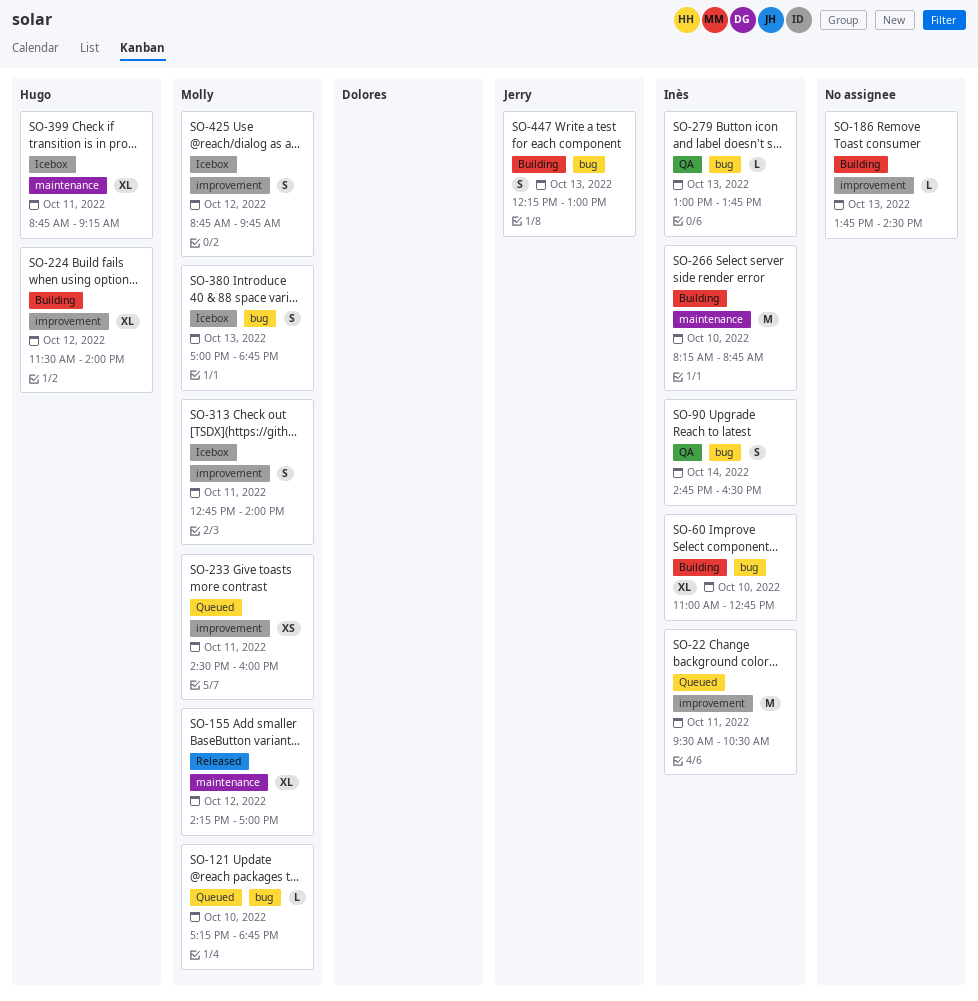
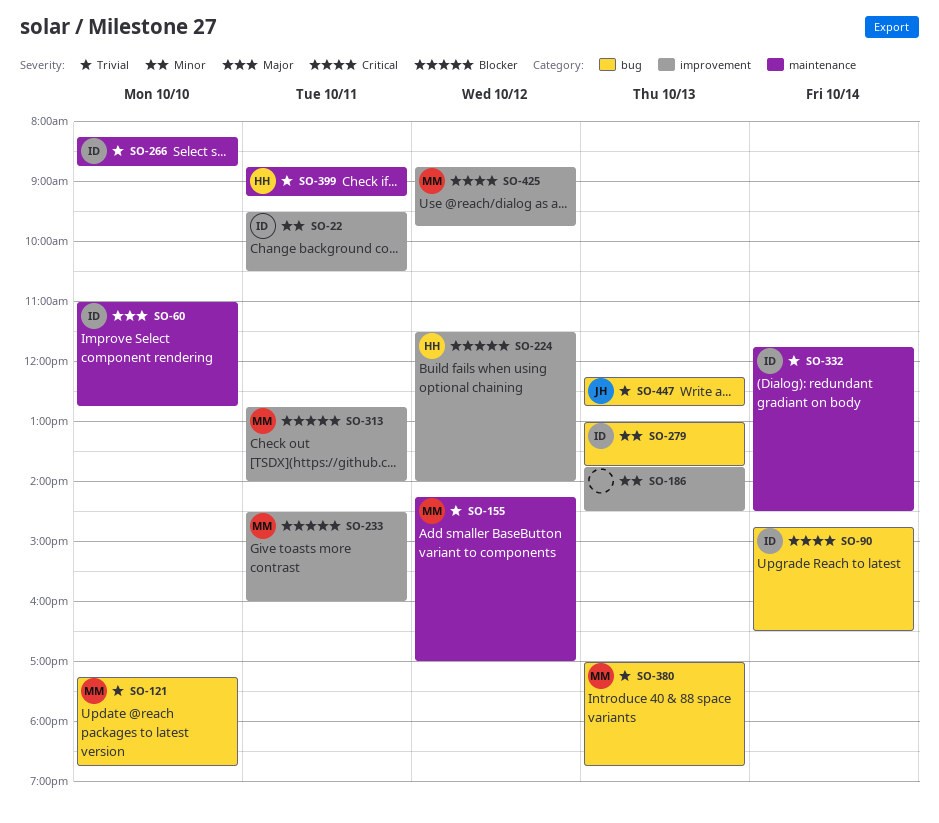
SO-60, label: bug -> maintenance
SO-332: none -> present
SO-447, ends: 13:00 -> 12:45

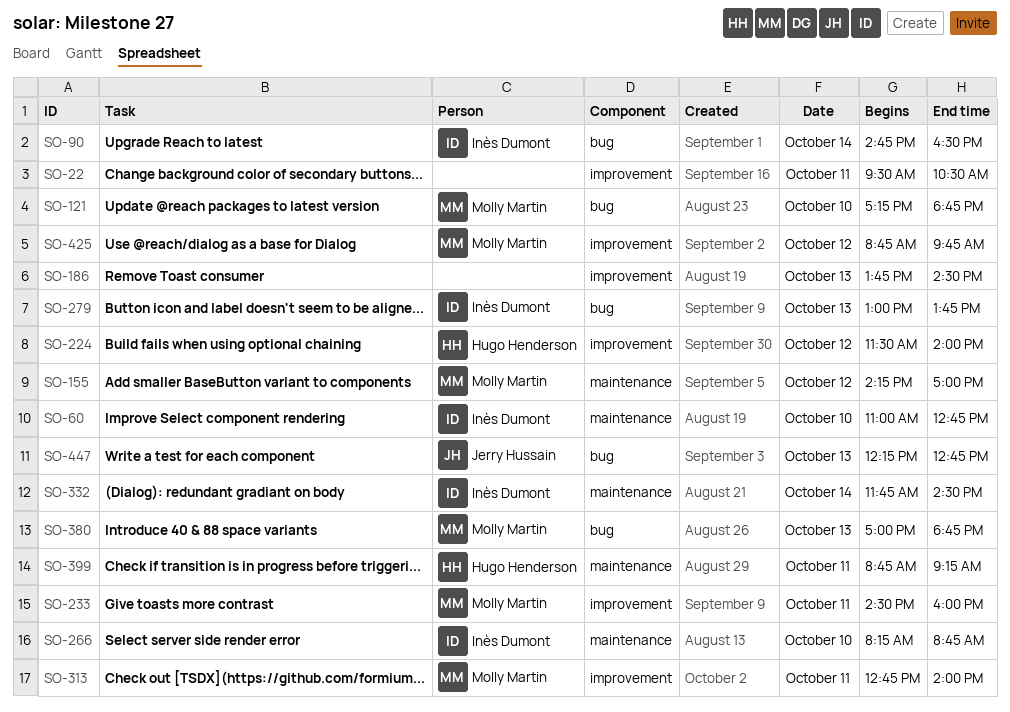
SO-22, owner: Inès Dumont -> none

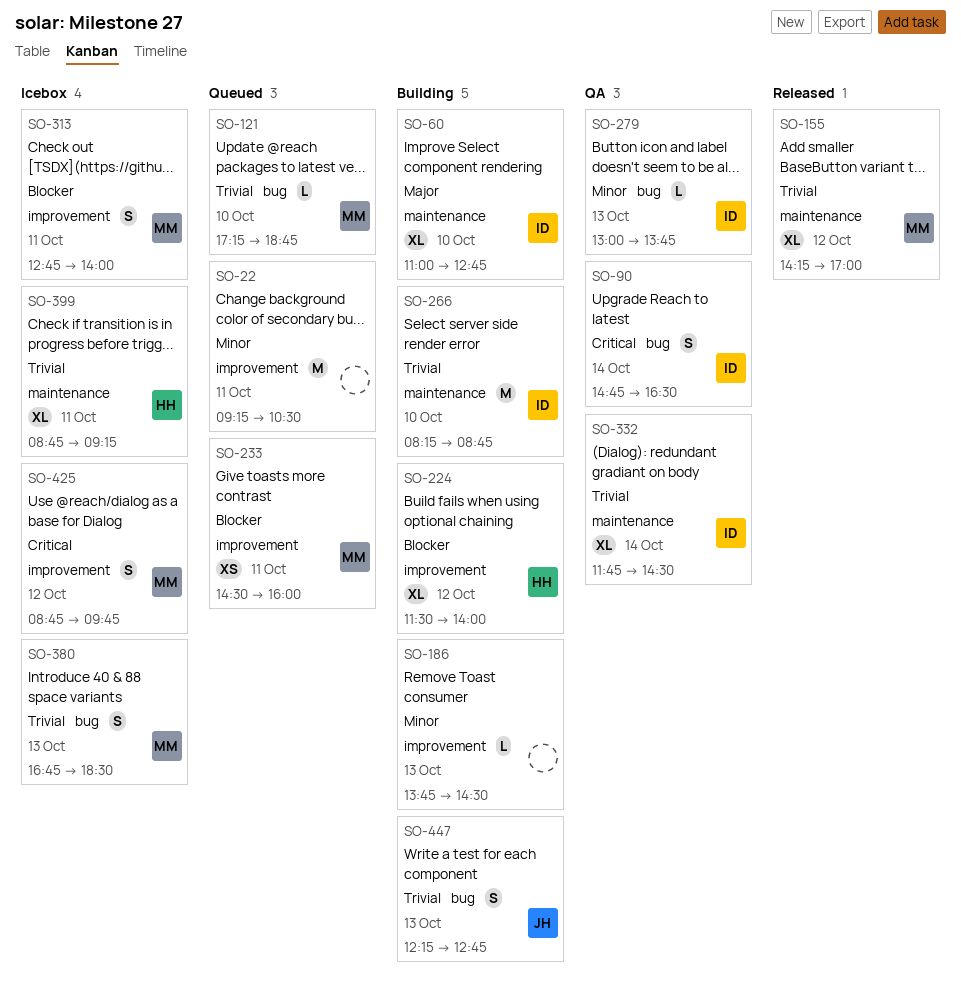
SO-22, begins: 09:30 -> 09:15
SO-380, begins: 17:00 -> 16:45
SO-380, ends: 18:45 -> 18:30

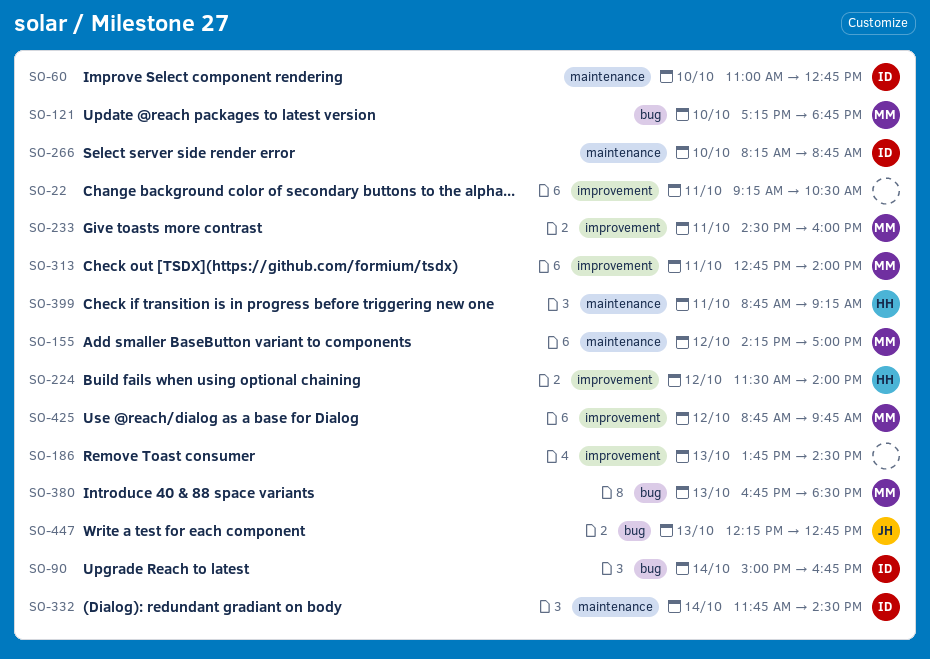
SO-90, begins: 14:45 -> 15:00
SO-90, ends: 16:30 -> 16:45
SO-279: present -> none

